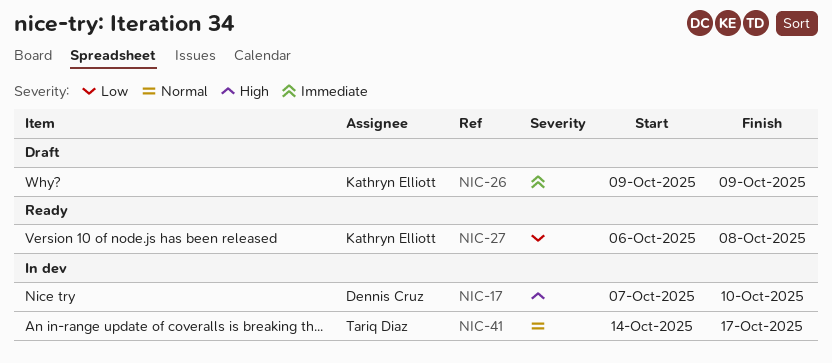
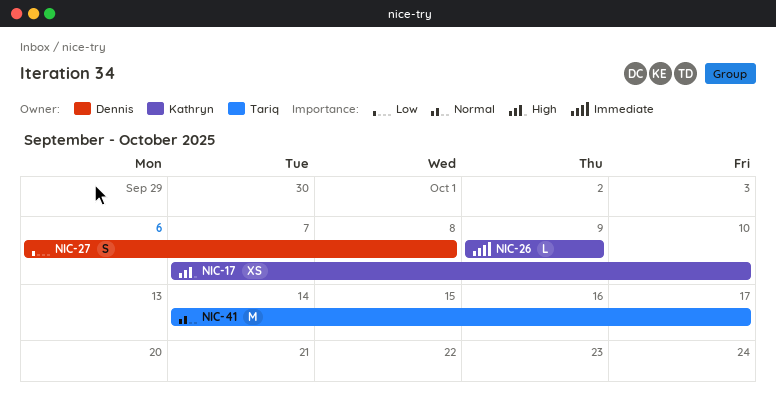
NIC-17, owner: Dennis Cruz -> Kathryn Elliott
NIC-27, owner: Kathryn Elliott -> Dennis Cruz

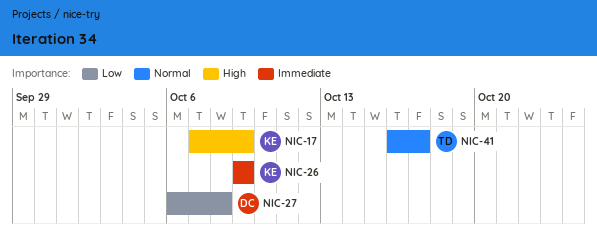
NIC-17, due: Oct 10 -> Oct 9
NIC-41, start: Oct 14 -> Oct 16

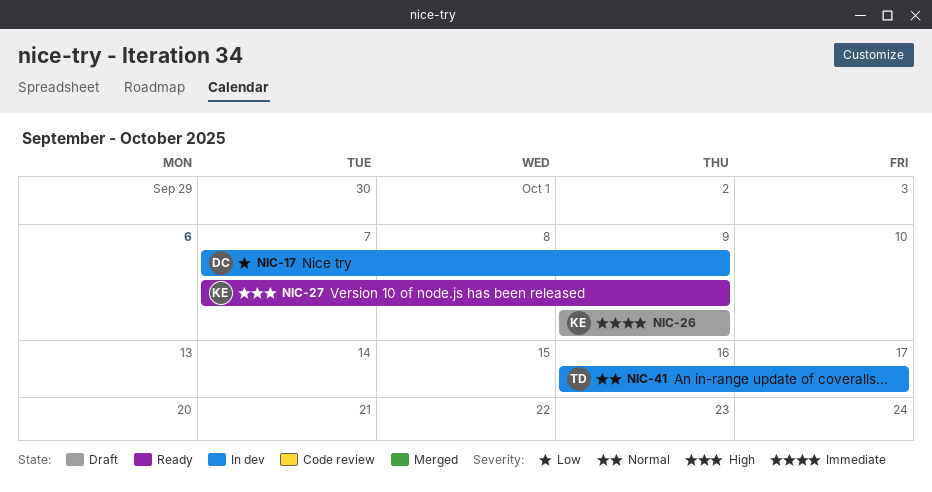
NIC-17, owner: KE -> DC
NIC-17, priority: High -> Low
NIC-27, owner: DC -> KE
NIC-27, priority: Low -> High
NIC-27, start: Oct 6 -> Oct 7
NIC-27, due: Oct 8 -> Oct 9

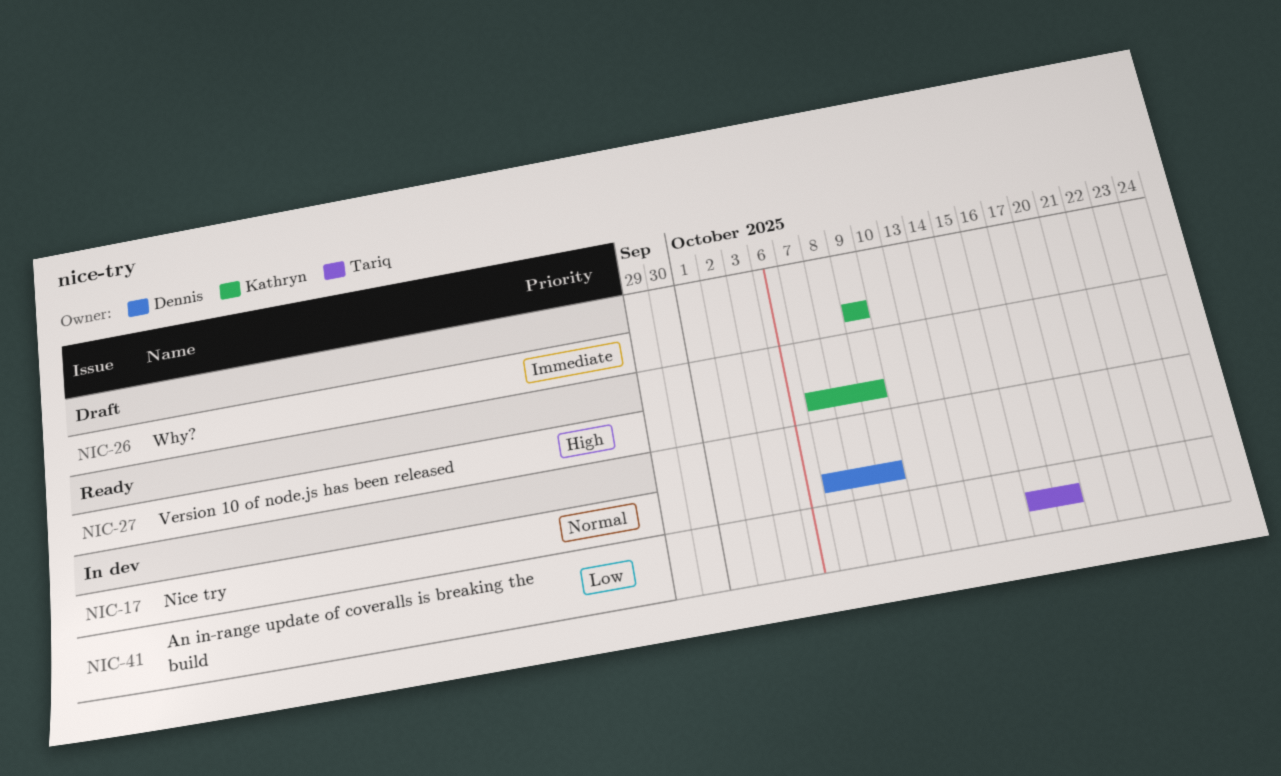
NIC-17, priority: Low -> Normal
NIC-41, priority: Normal -> Low

